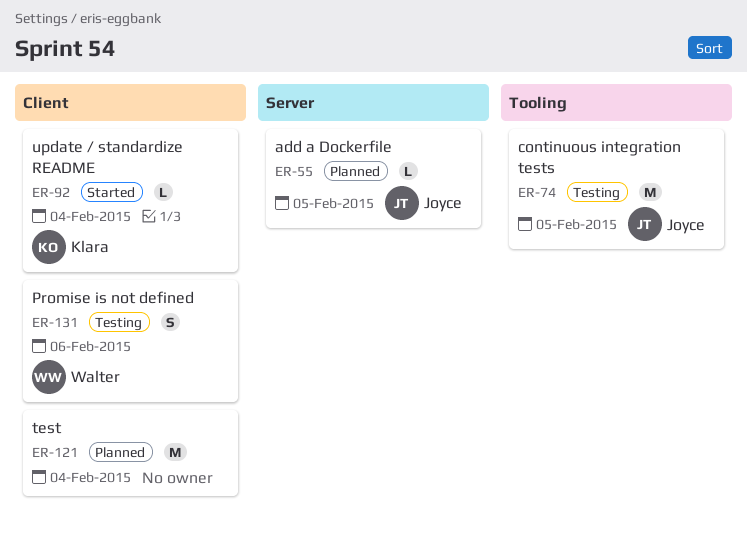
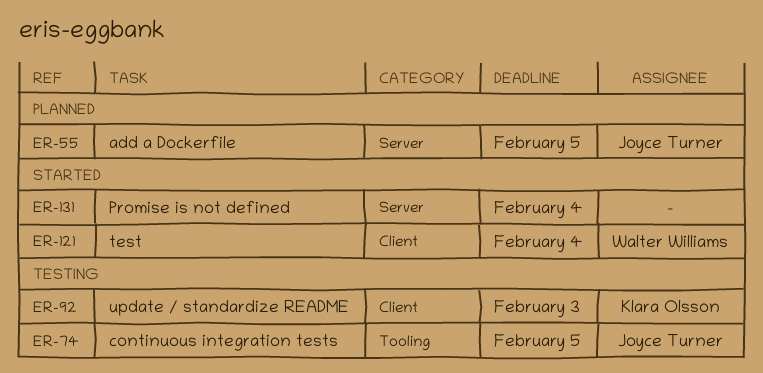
ER-92, status: Started -> Testing
ER-92, due: Feb 4 -> Feb 3
ER-121, status: Planned -> Started
ER-121, owner: none -> Walter Williams
ER-131, status: Testing -> Started
ER-131, owner: Walter Williams -> none
ER-131, label: Client -> Server
ER-131, due: Feb 6 -> Feb 4

